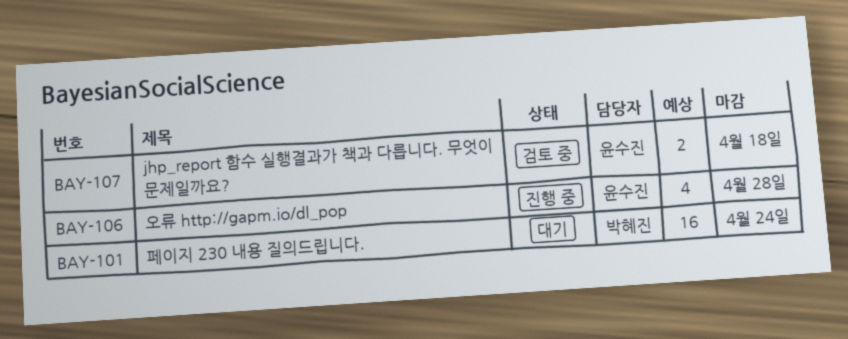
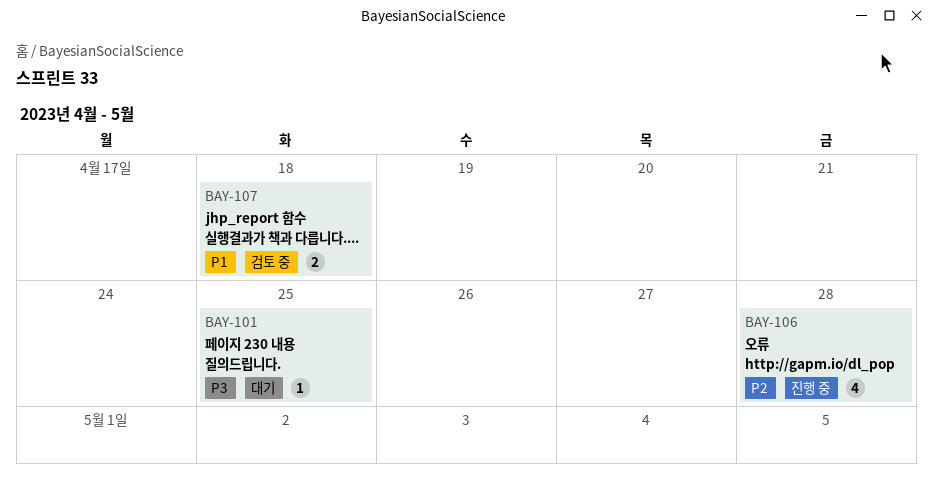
BAY-101, estimate: 16 -> 1
BAY-101, due: Apr 24 -> Apr 25

